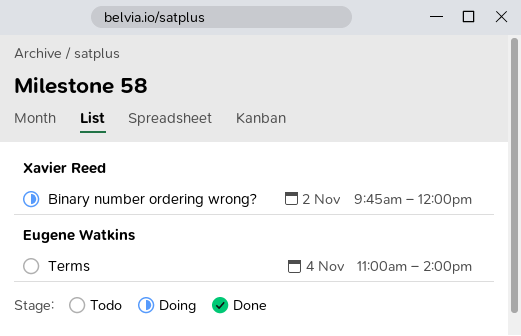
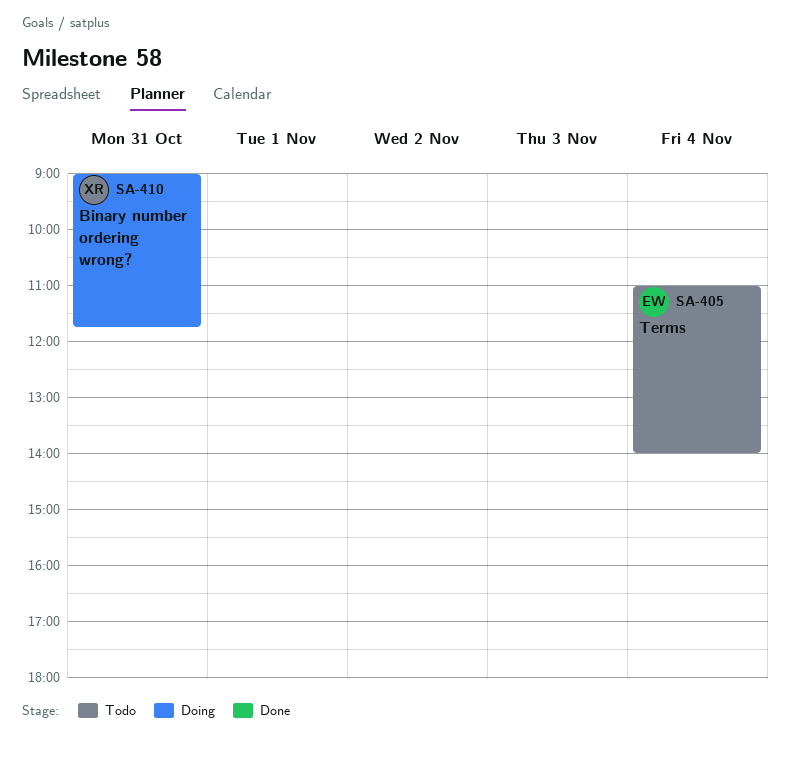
Binary number ordering wrong?, day: Nov 2 -> Oct 31
Binary number ordering wrong?, begins: 09:45 -> 09:00
Binary number ordering wrong?, ends: 12:00 -> 11:45

